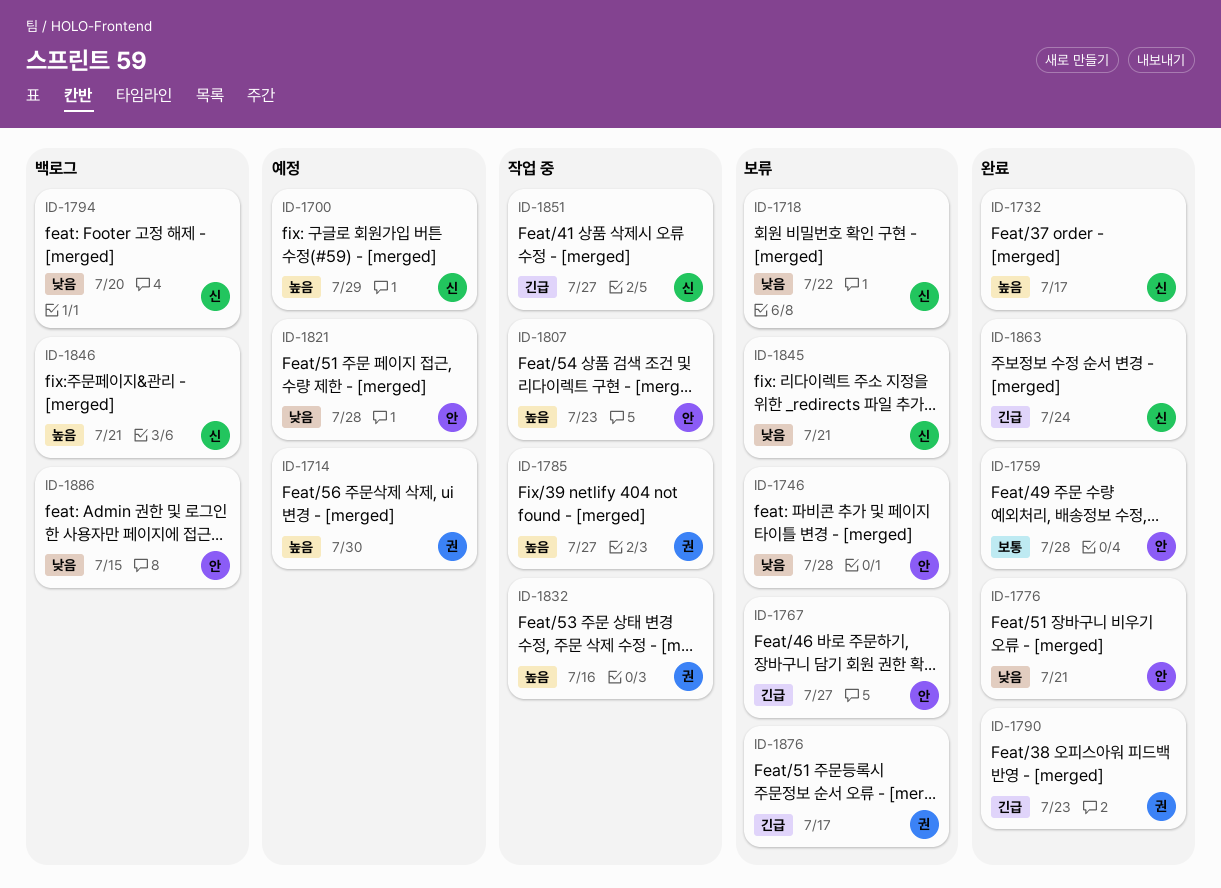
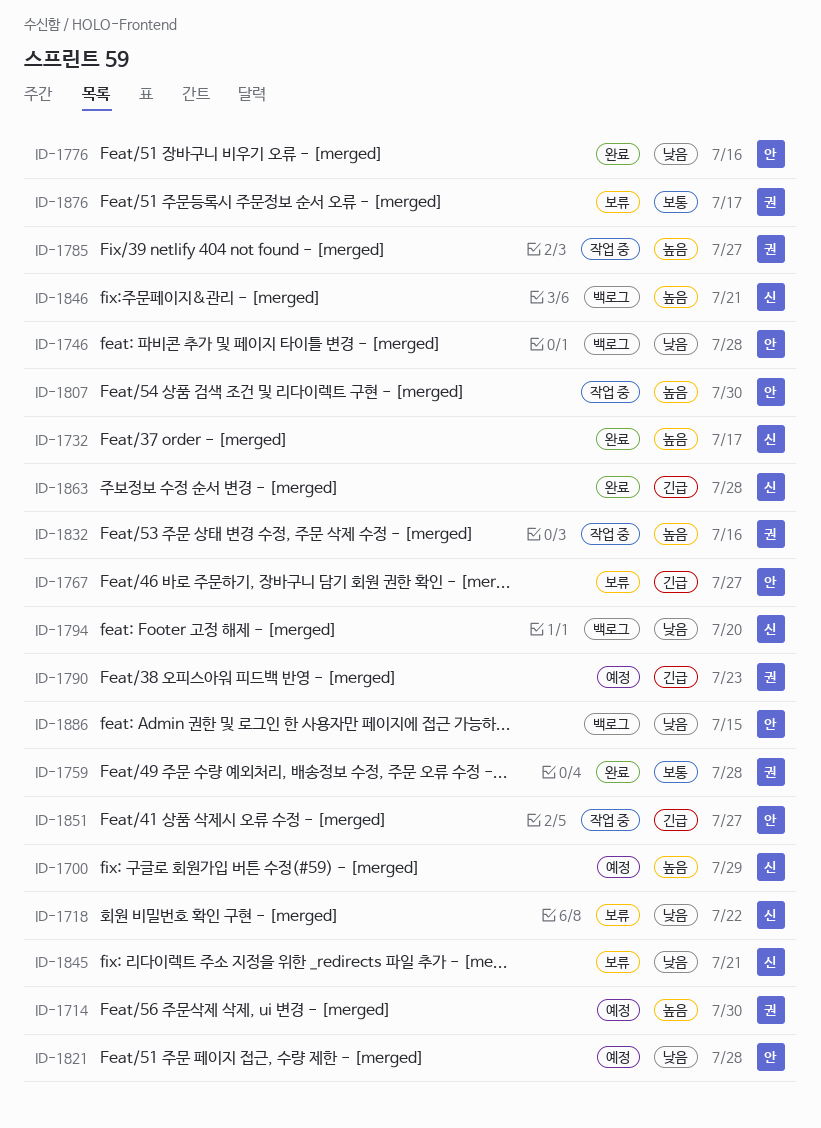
ID-1746, status: 보류 -> 백로그
ID-1759, owner: 안 -> 권
ID-1776, due: Jul 21 -> Jul 16
ID-1790, status: 완료 -> 예정
ID-1807, due: Jul 23 -> Jul 30
ID-1851, owner: 신 -> 안
ID-1863, due: Jul 24 -> Jul 28
ID-1876, priority: 긴급 -> 보통

